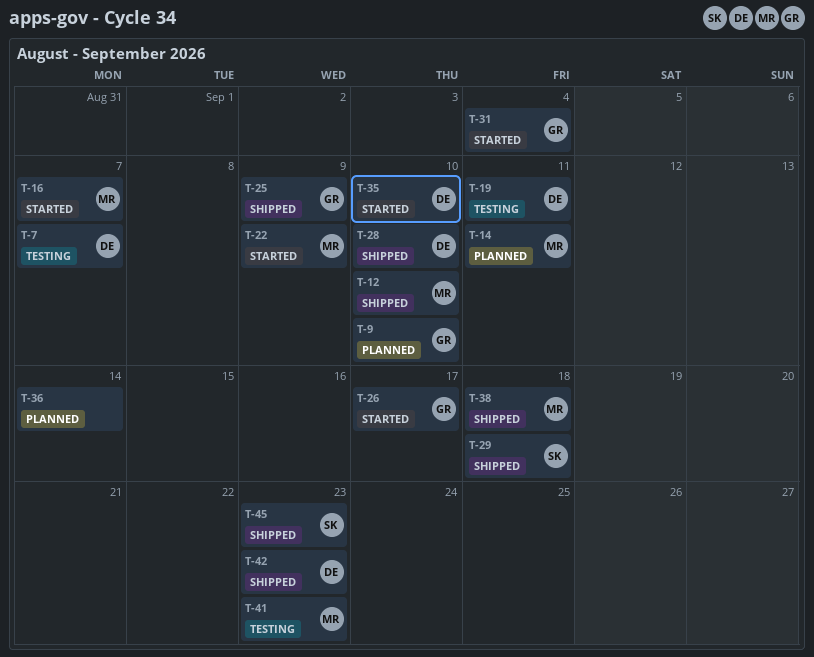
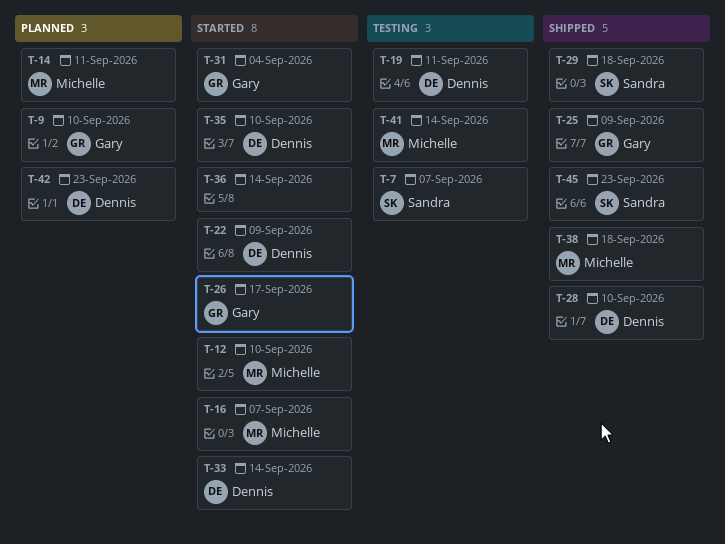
T-7, owner: Dennis -> Sandra
T-12, status: Shipped -> Started
T-22, owner: Michelle -> Dennis
T-33: none -> present
T-36, status: Planned -> Started
T-41, due: Sep 23 -> Sep 14
T-42, status: Shipped -> Planned

